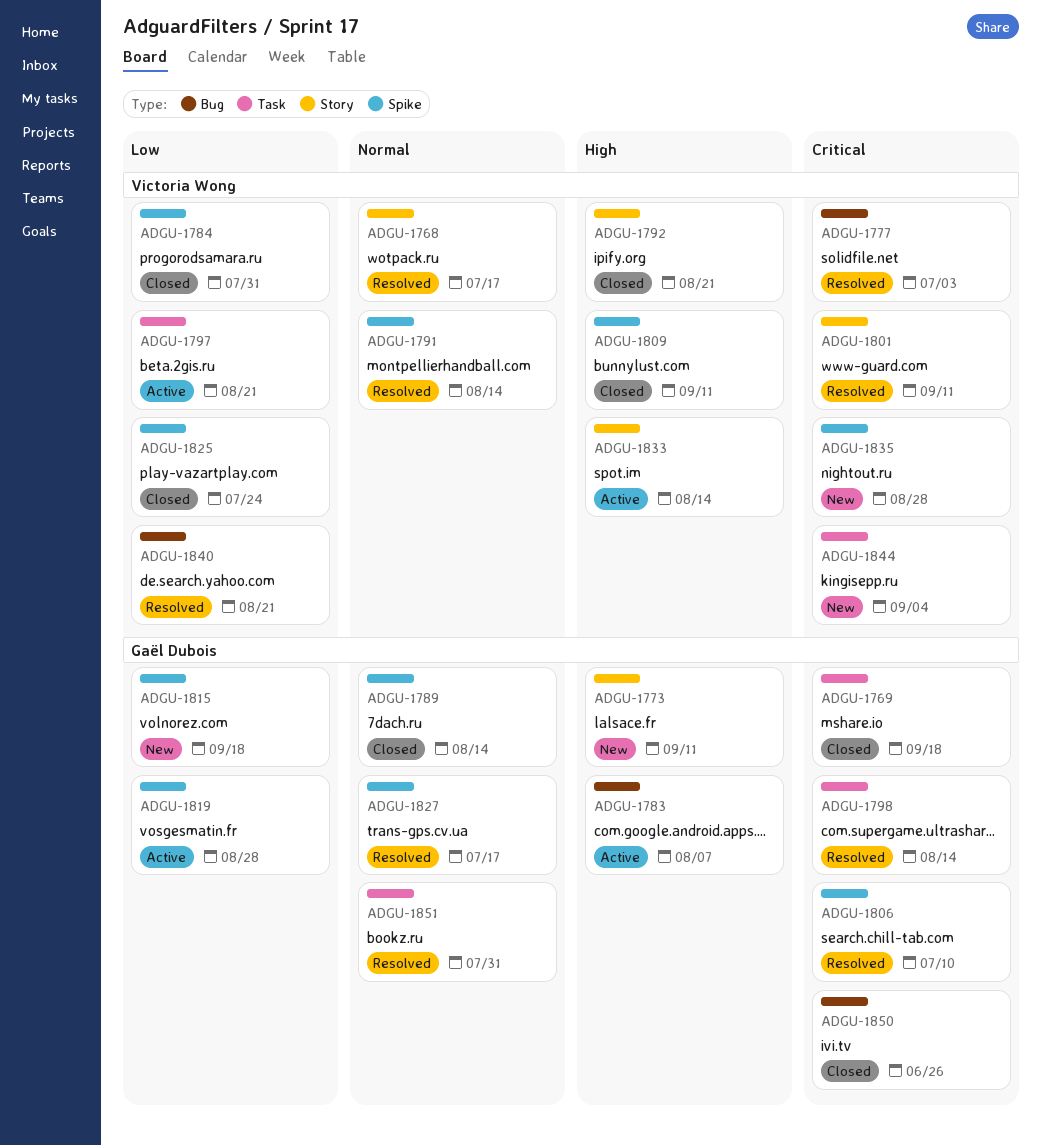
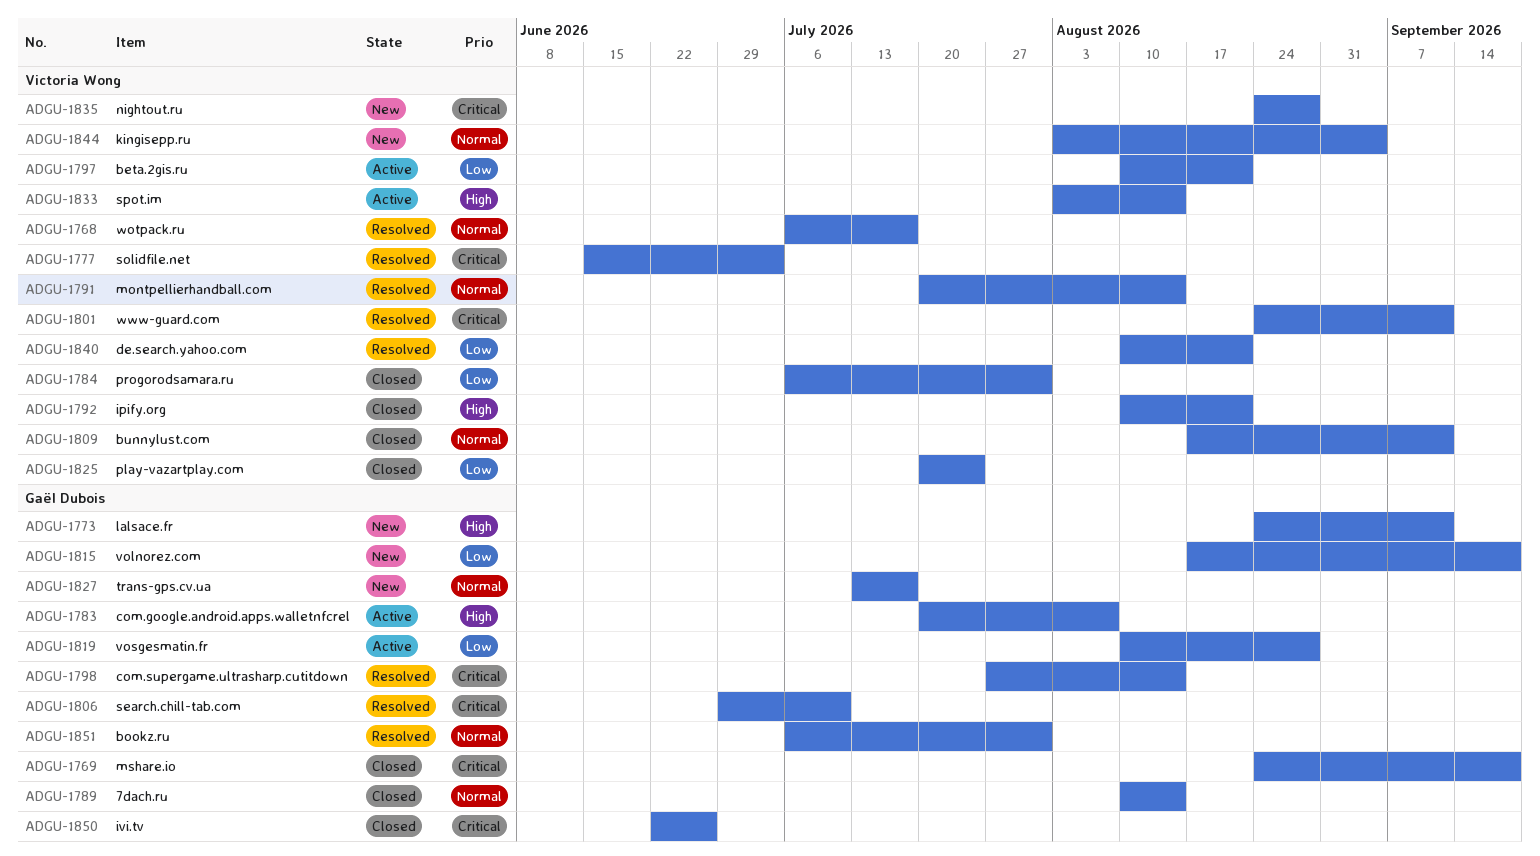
ADGU-1809, priority: High -> Normal
ADGU-1827, status: Resolved -> New
ADGU-1844, priority: Critical -> Normal

